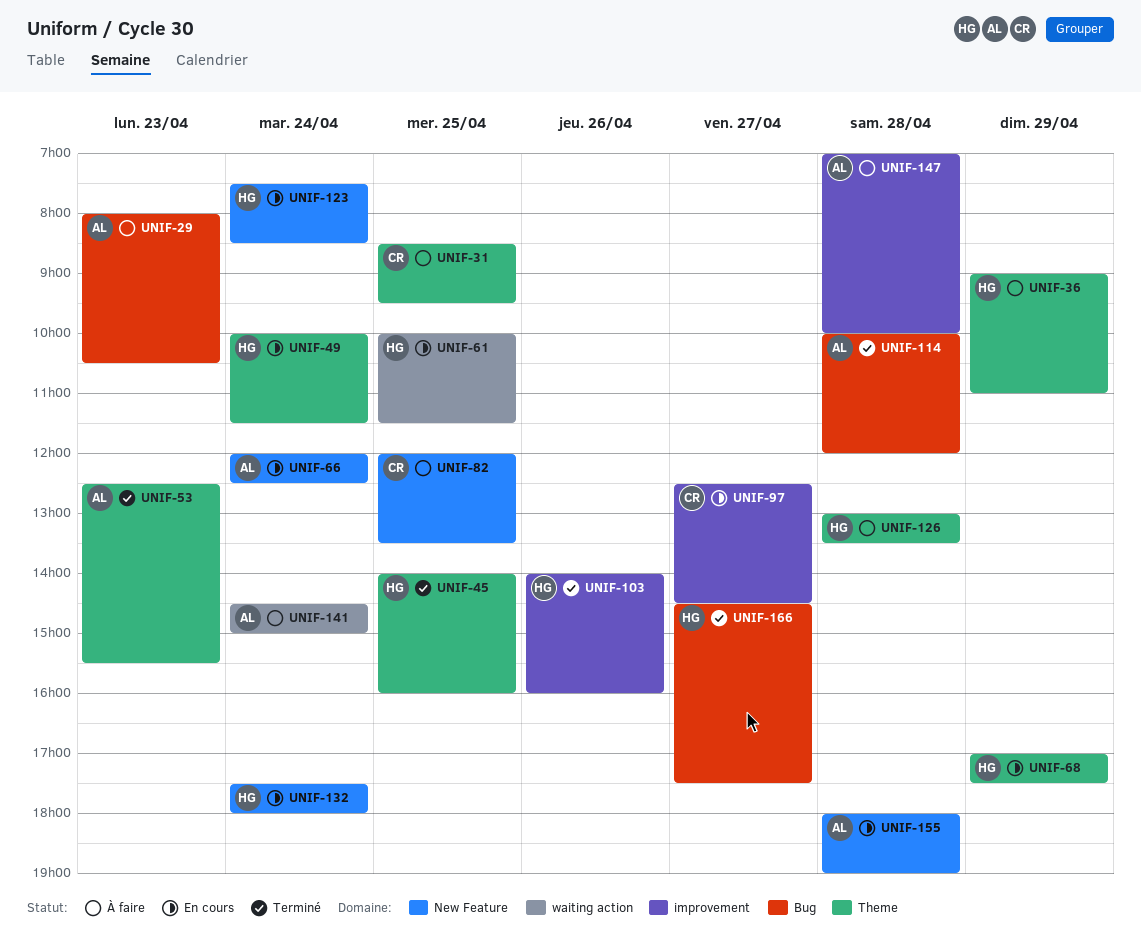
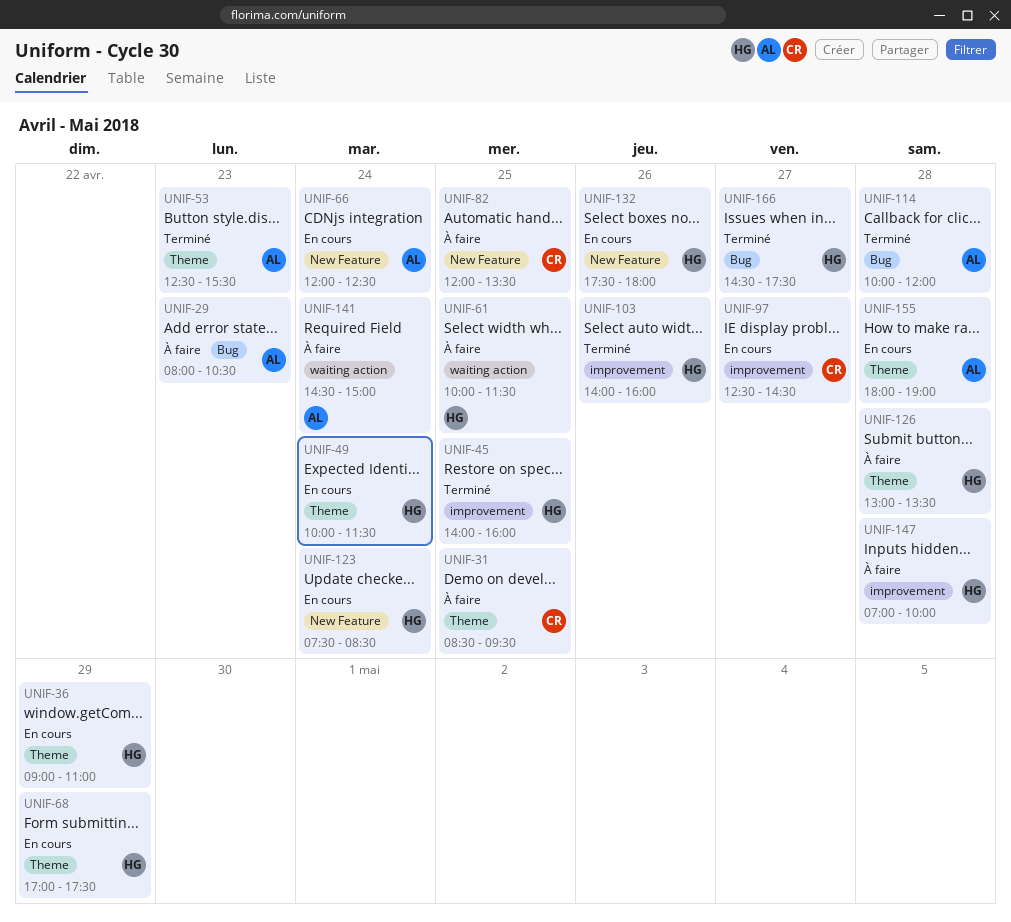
UNIF-36, status: À faire -> En cours
UNIF-45, label: Theme -> improvement
UNIF-61, status: En cours -> À faire
UNIF-132, day: Apr 24 -> Apr 26
UNIF-147, owner: AL -> HG
UNIF-155, label: New Feature -> Theme

